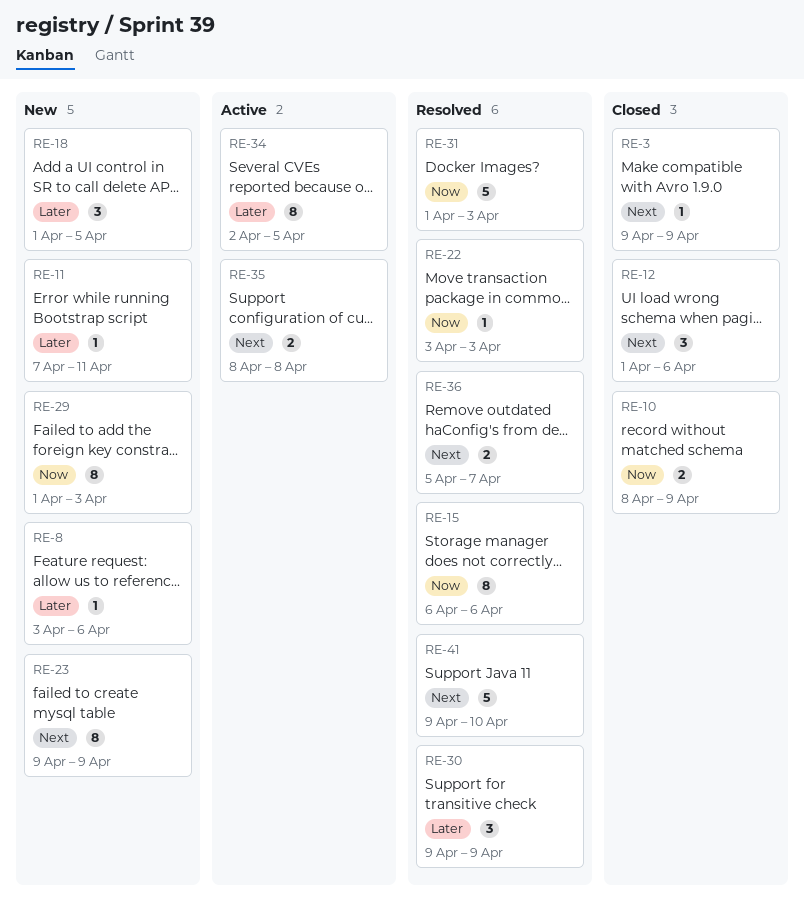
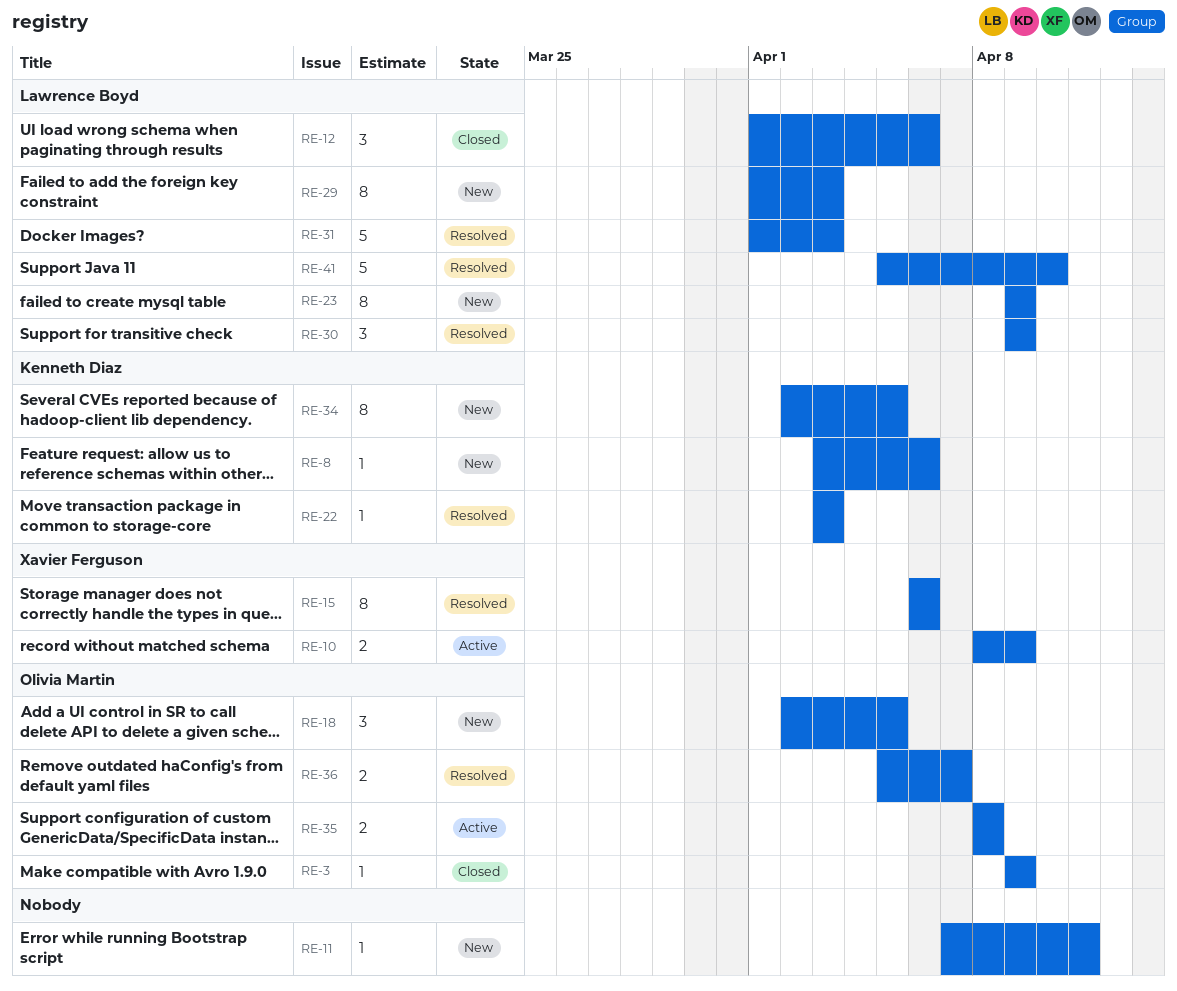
RE-10, status: Closed -> Active
RE-18, start: Apr 1 -> Apr 2
RE-34, status: Active -> New
RE-41, start: Apr 9 -> Apr 5

